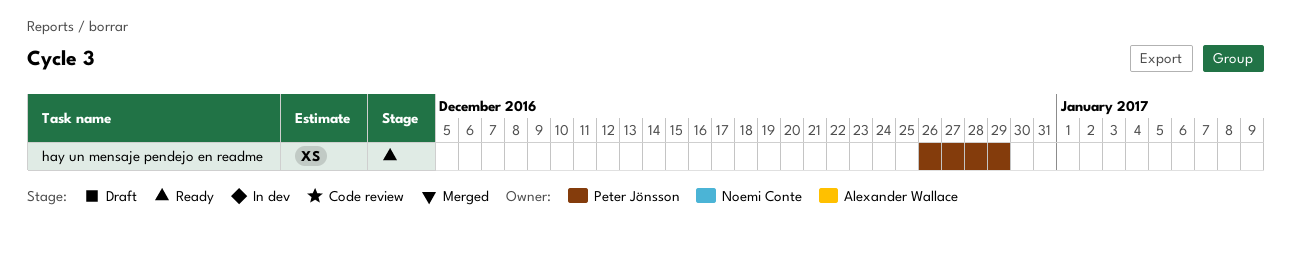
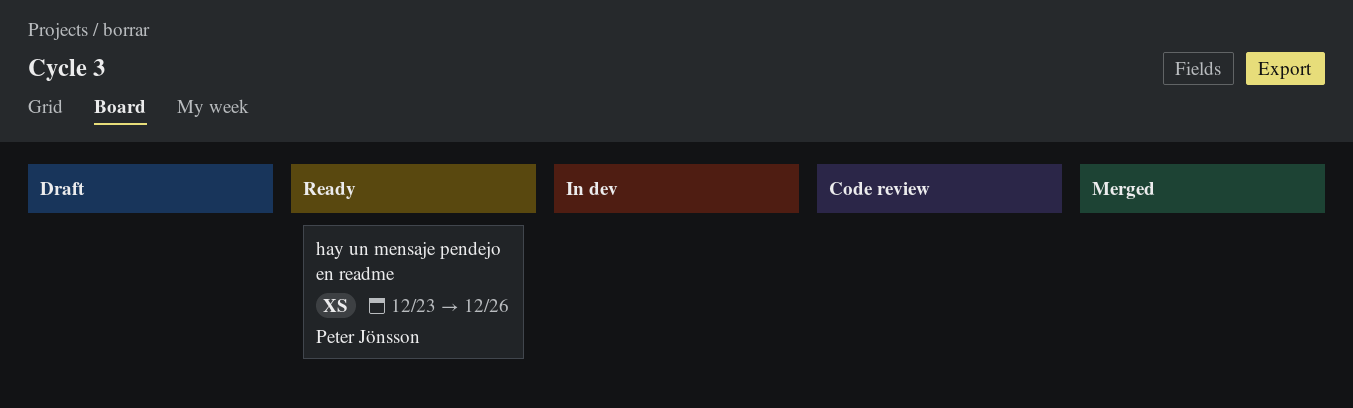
hay un mensaje pendejo en readme, start: Dec 26 -> Dec 23
hay un mensaje pendejo en readme, due: Dec 29 -> Dec 26

